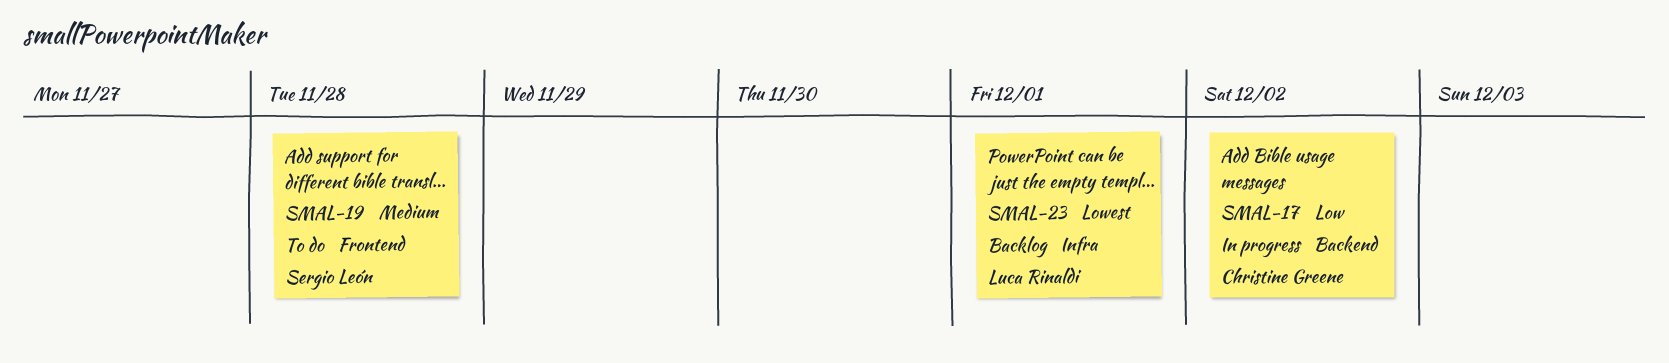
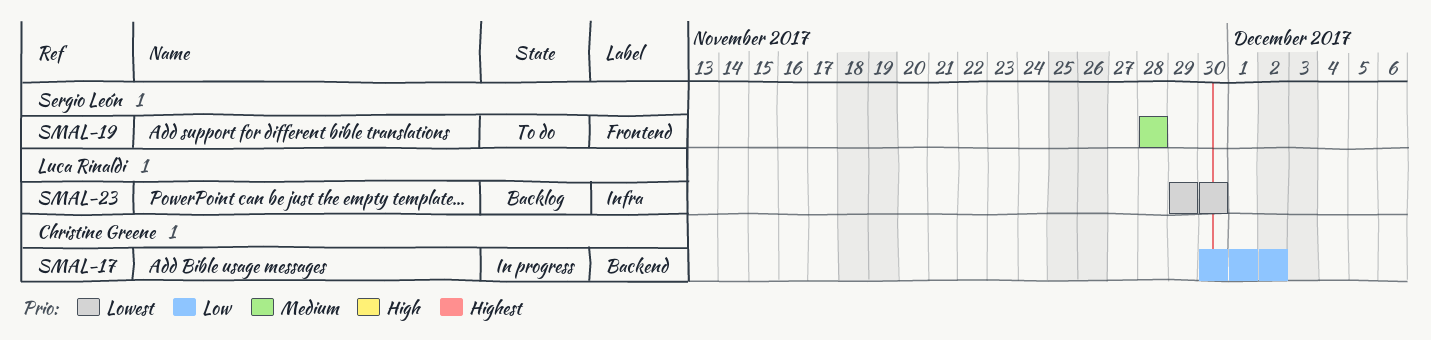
SMAL-23, due: Dec 1 -> Nov 30

